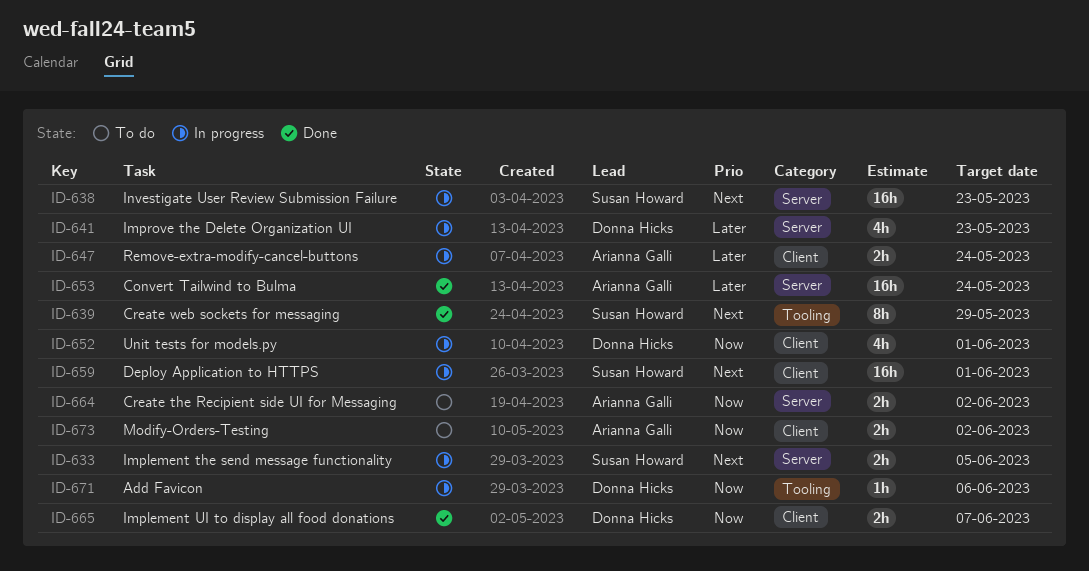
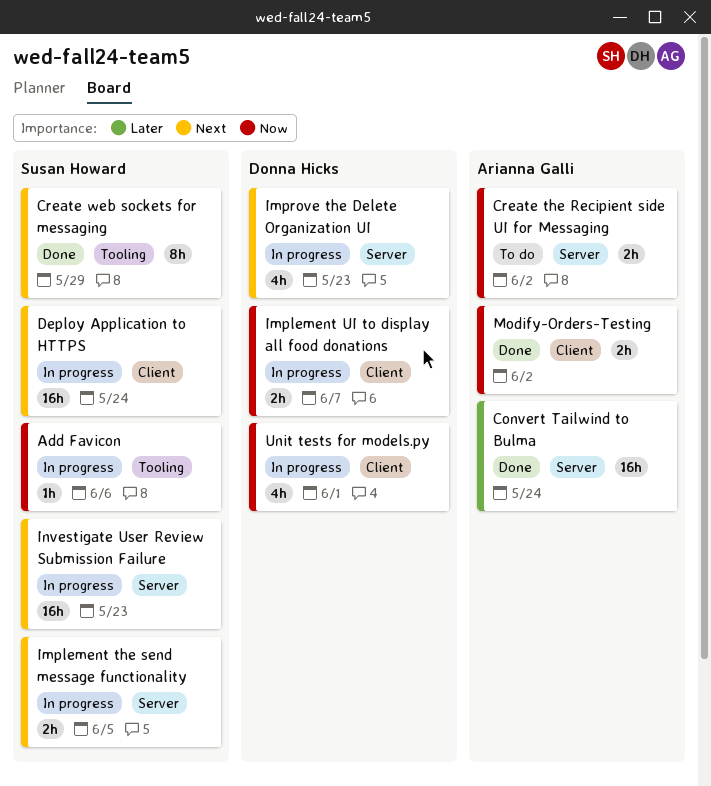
Add Favicon, owner: Donna Hicks -> Susan Howard
Deploy Application to HTTPS, due: Jun 1 -> May 24
Implement UI to display all food donations, status: Done -> In progress
Improve the Delete Organization UI, priority: Later -> Next
Modify-Orders-Testing, status: To do -> Done
Remove-extra-modify-cancel-buttons: present -> none

